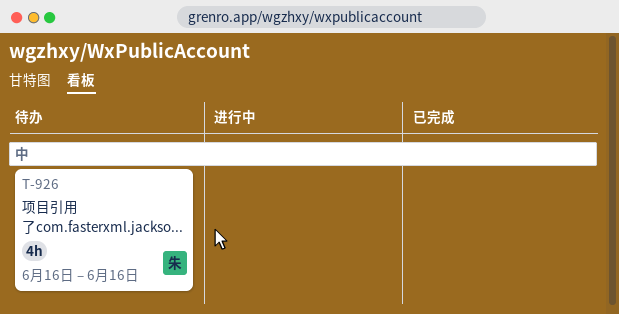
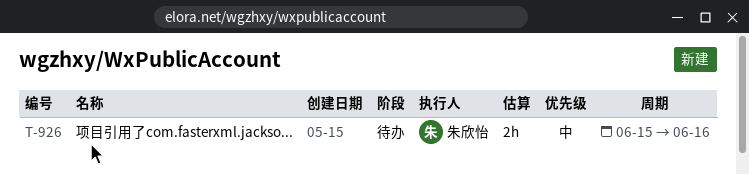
T-926, estimate: 4h -> 2h
T-926, start: Jun 16 -> Jun 15

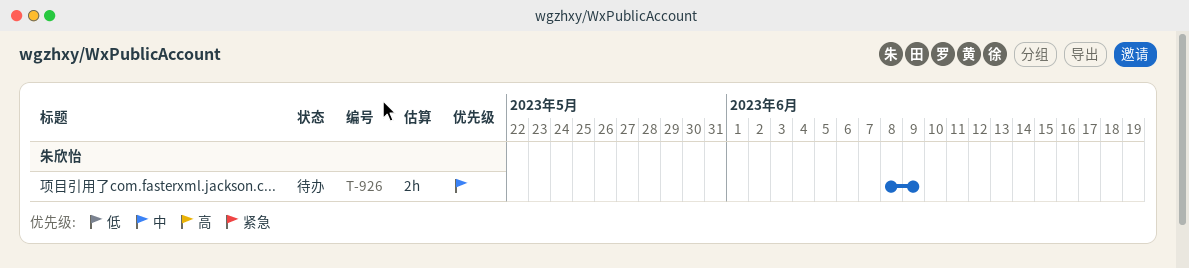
T-926, start: Jun 15 -> Jun 8
T-926, due: Jun 16 -> Jun 9

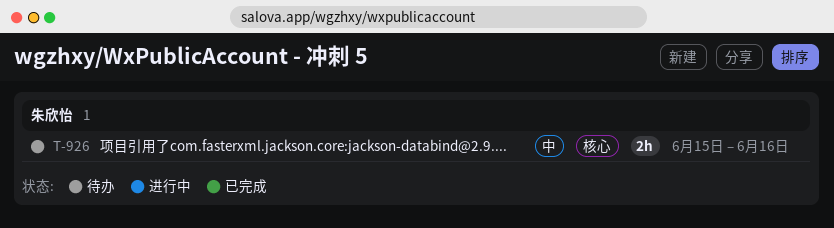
T-926, start: Jun 8 -> Jun 15
T-926, due: Jun 9 -> Jun 16

